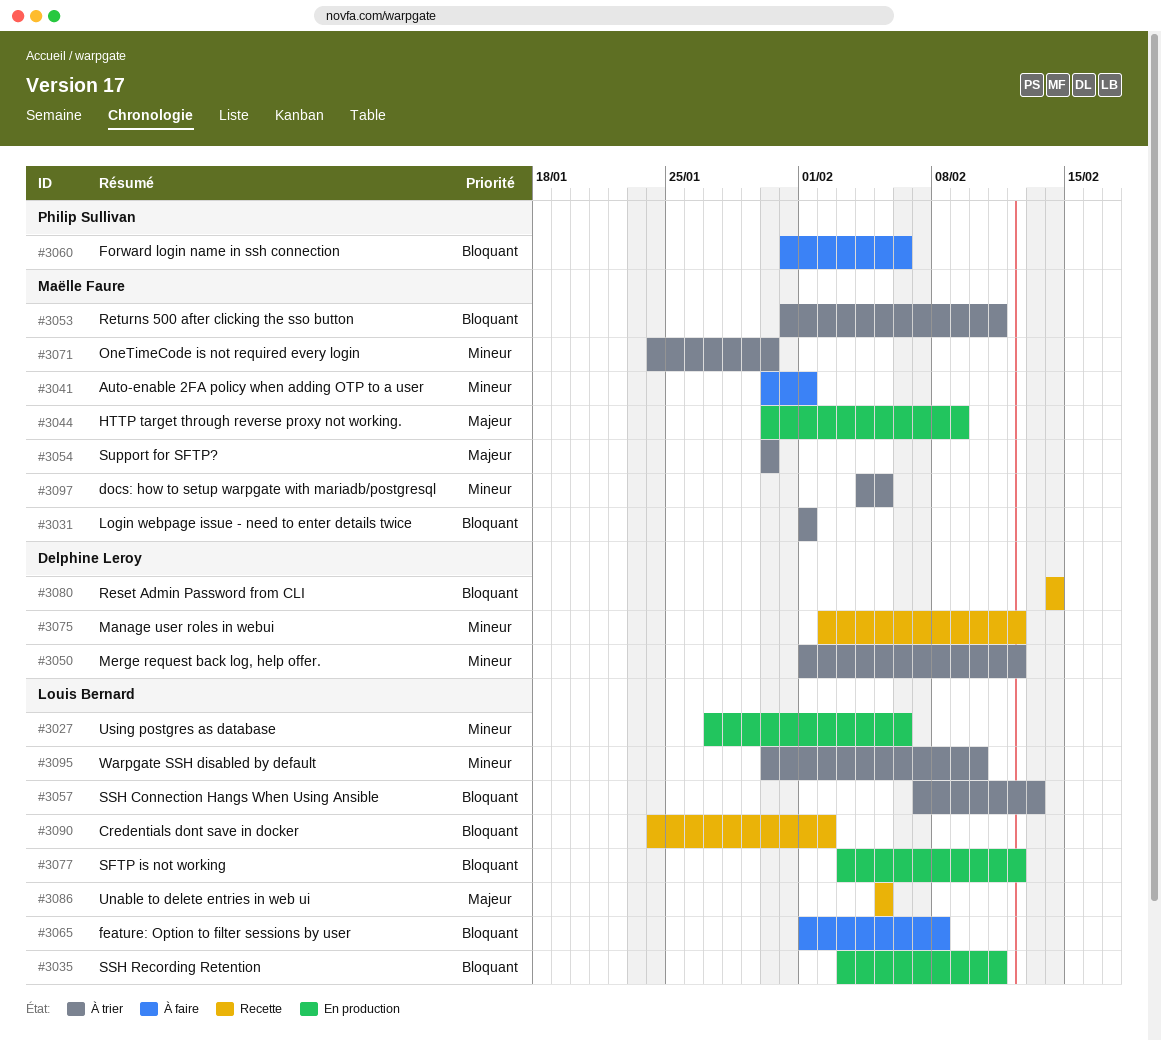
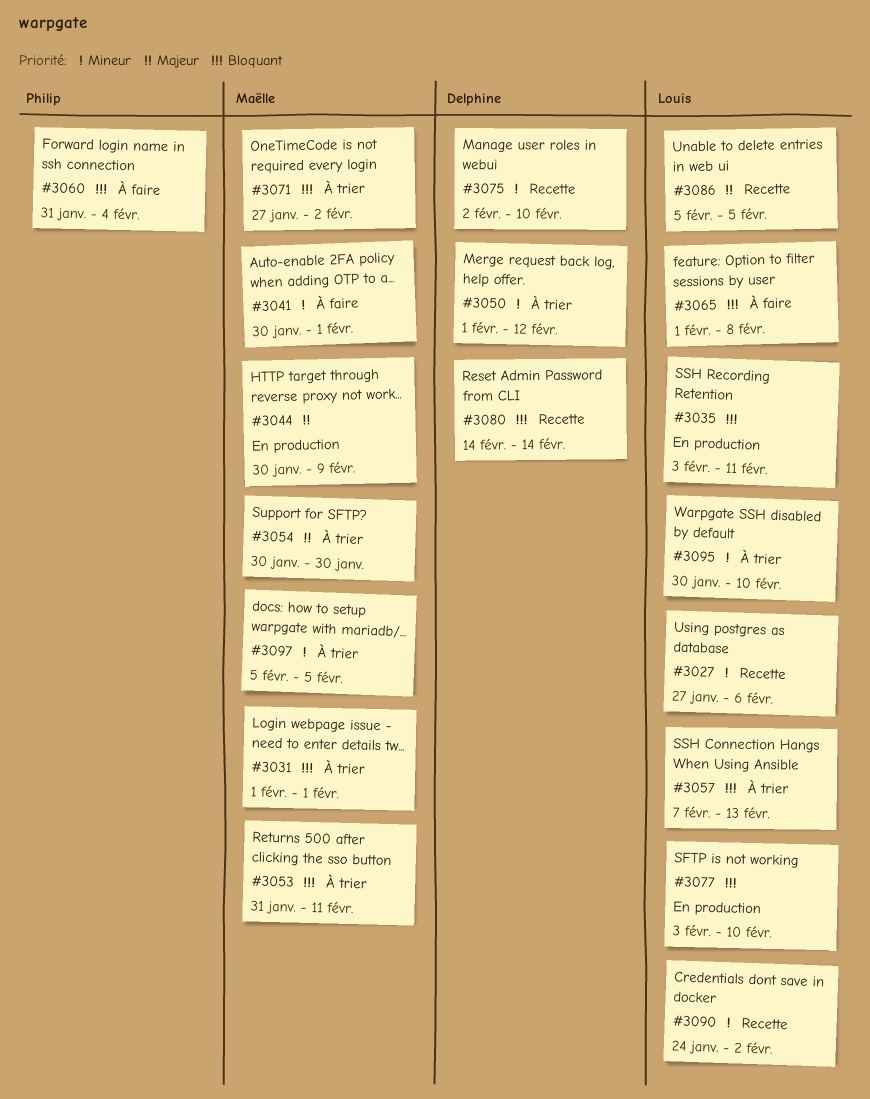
#3027, status: En production -> Recette
#3060, due: Feb 6 -> Feb 4
#3071, priority: Mineur -> Bloquant
#3071, start: Jan 24 -> Jan 27
#3071, due: Jan 30 -> Feb 2
#3075, due: Feb 12 -> Feb 10
#3077, due: Feb 12 -> Feb 10
#3090, priority: Bloquant -> Mineur
#3097, start: Feb 4 -> Feb 5

